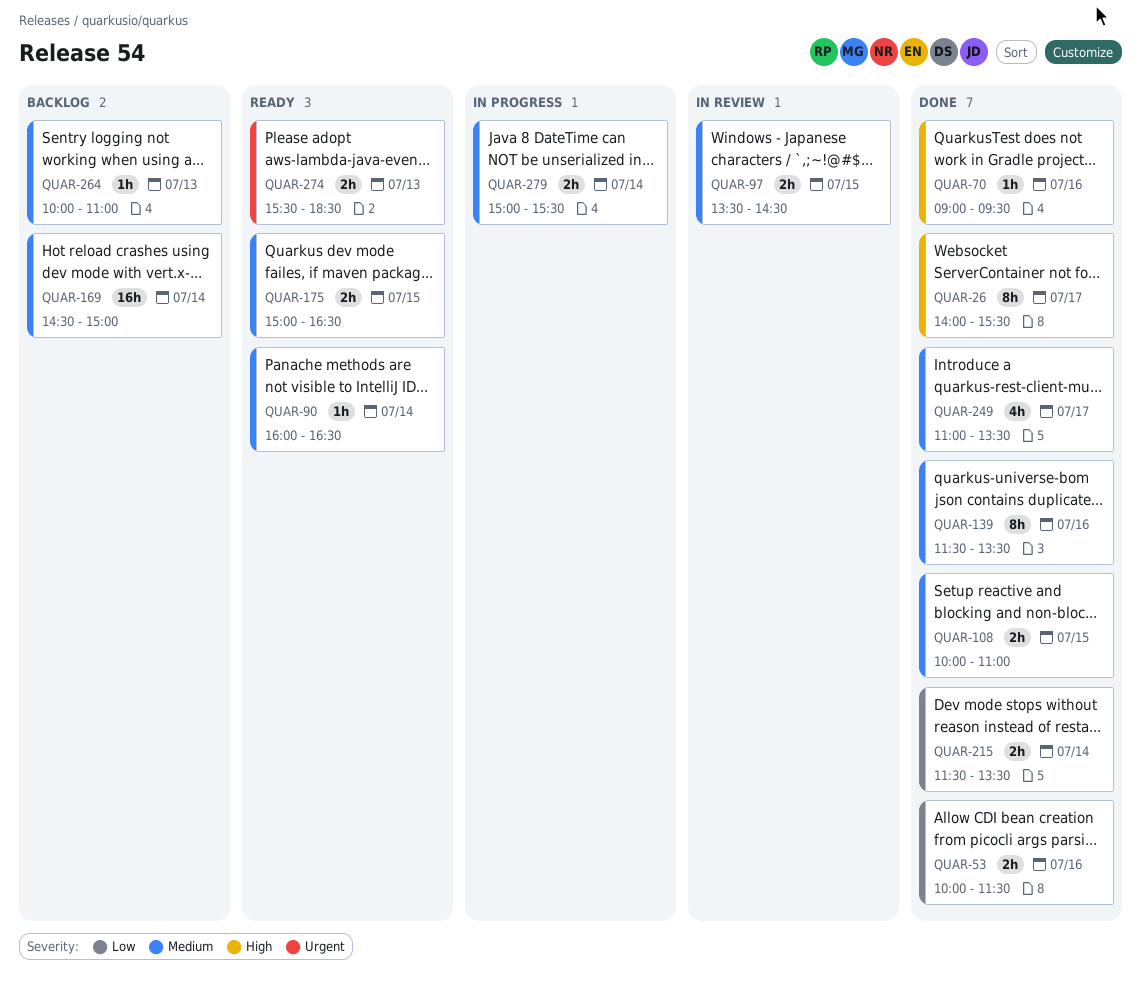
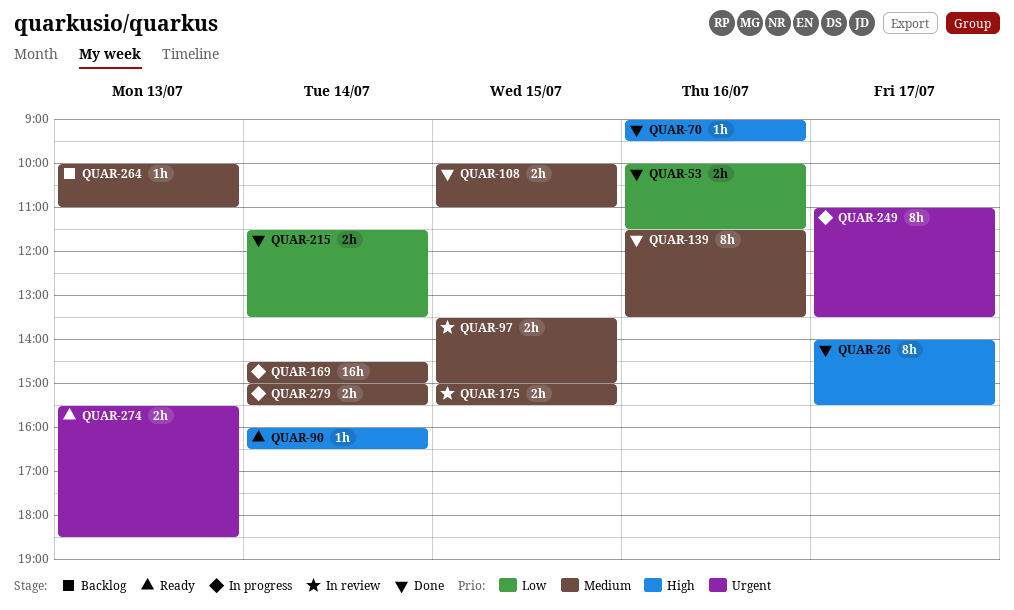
QUAR-90, priority: Medium -> High
QUAR-97, ends: 14:30 -> 15:00
QUAR-169, status: Backlog -> In progress
QUAR-175, status: Ready -> In review
QUAR-175, ends: 16:30 -> 15:30
QUAR-249, status: Done -> In progress
QUAR-249, priority: Medium -> Urgent
QUAR-249, estimate: 4h -> 8h

